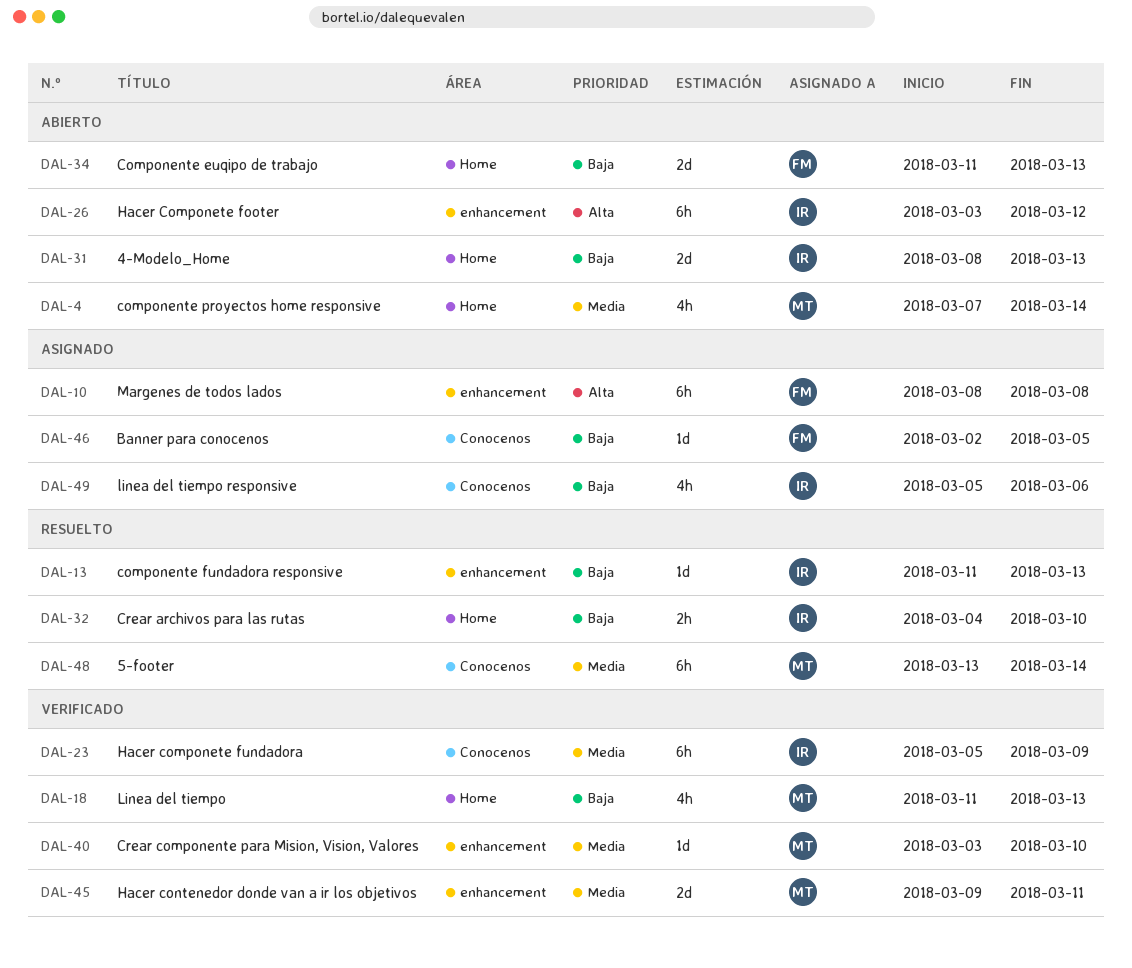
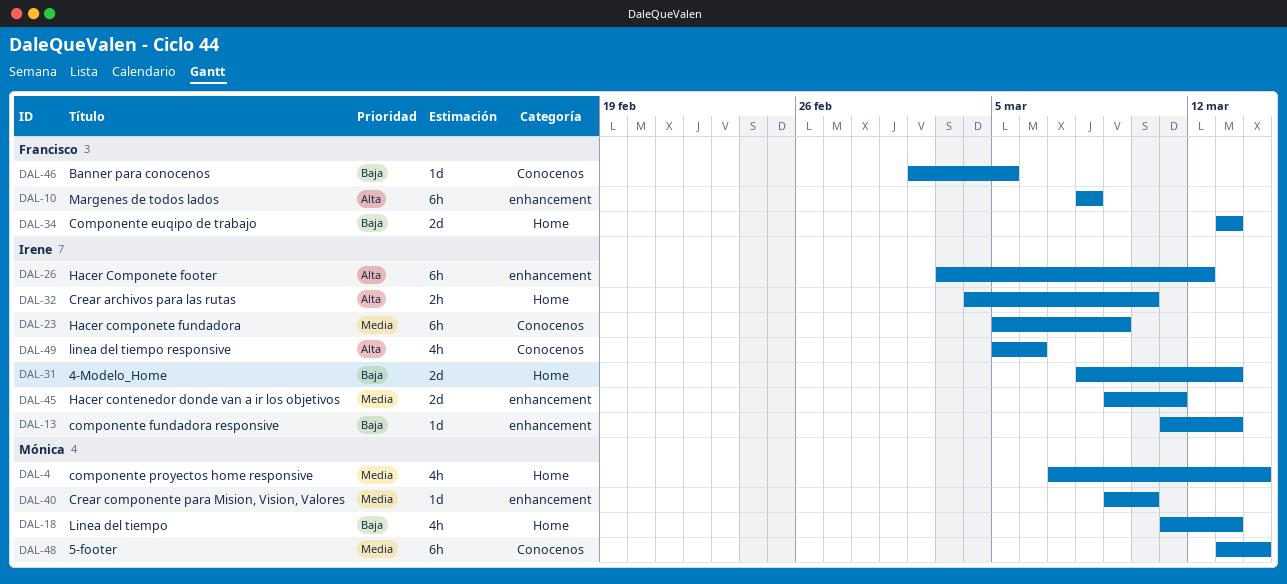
DAL-32, priority: Baja -> Alta
DAL-34, start: Mar 11 -> Mar 13
DAL-40, start: Mar 3 -> Mar 9
DAL-45, owner: Mónica -> Irene
DAL-49, priority: Baja -> Alta

